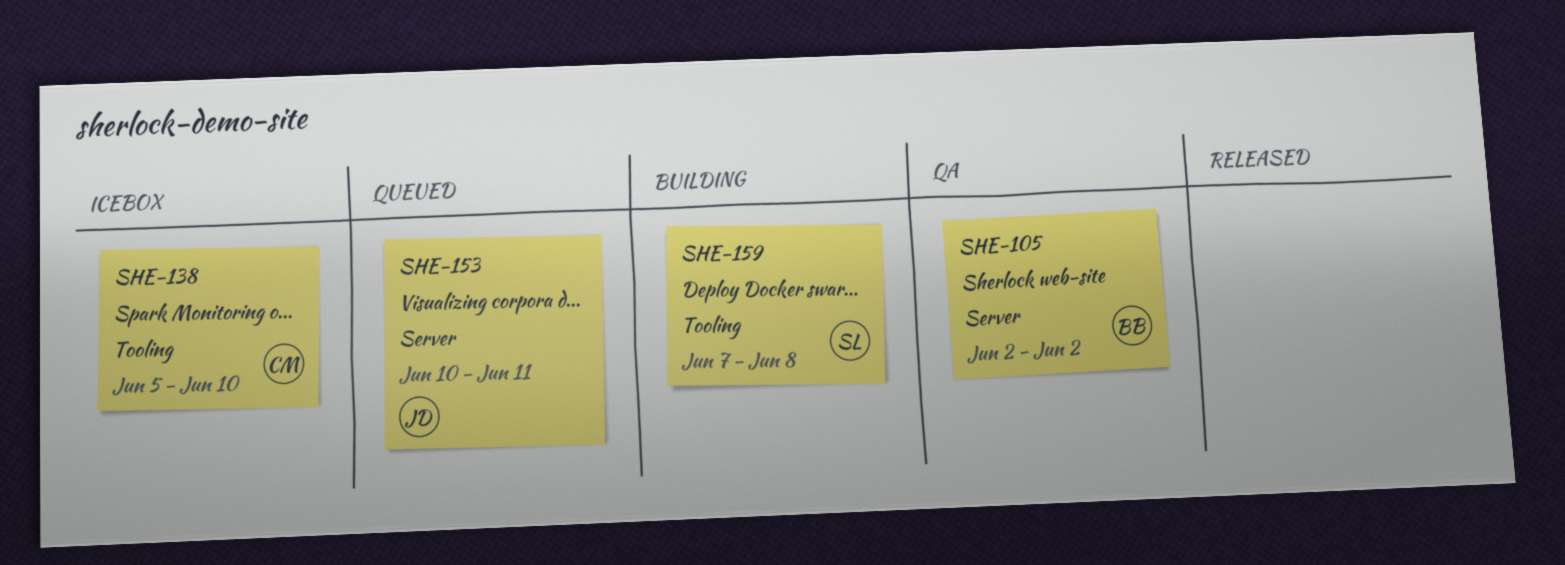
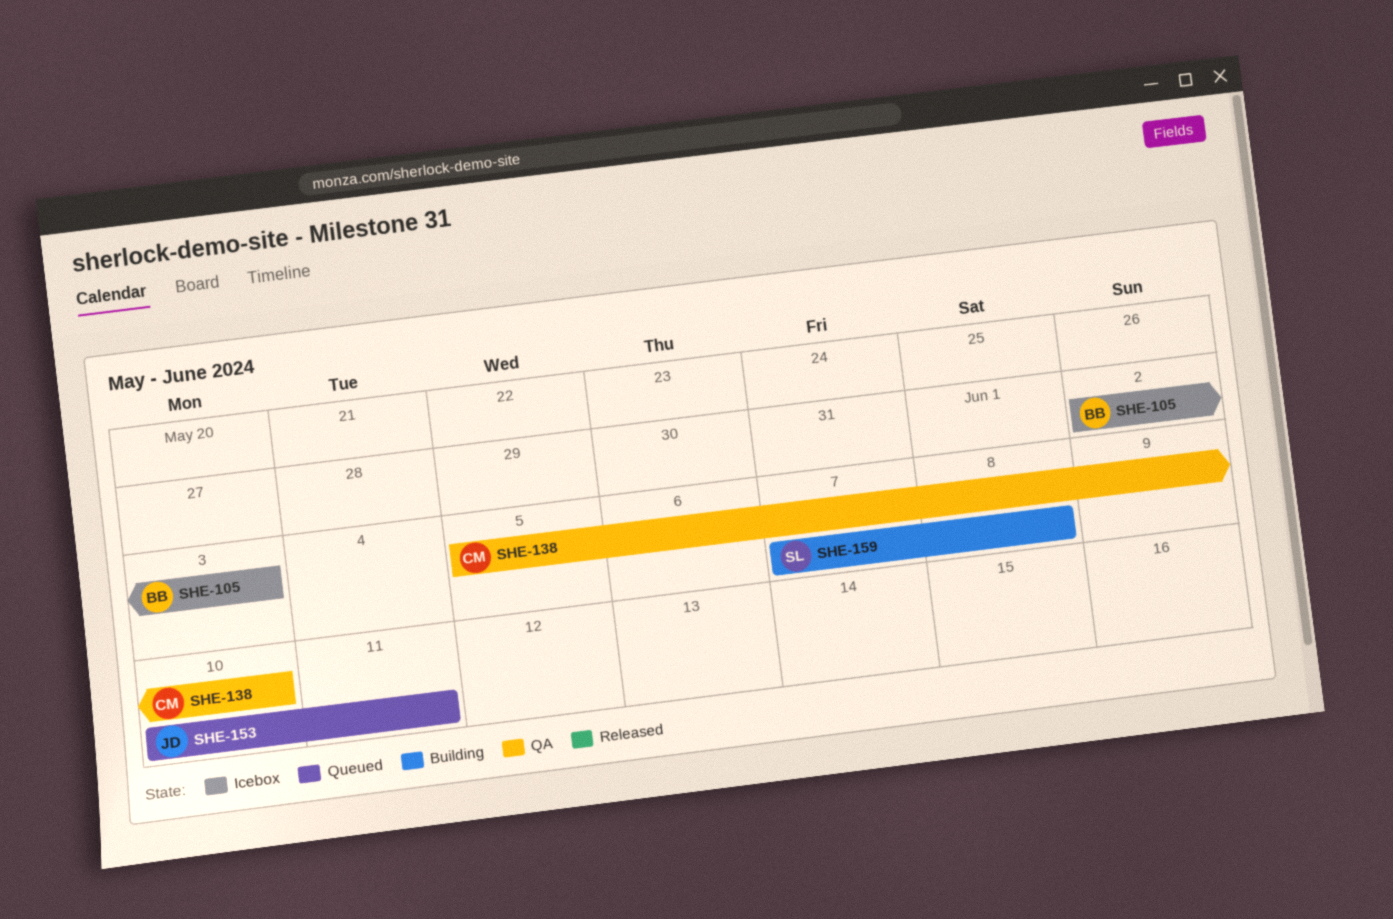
SHE-105, status: QA -> Icebox
SHE-105, due: Jun 2 -> Jun 3
SHE-138, status: Icebox -> QA

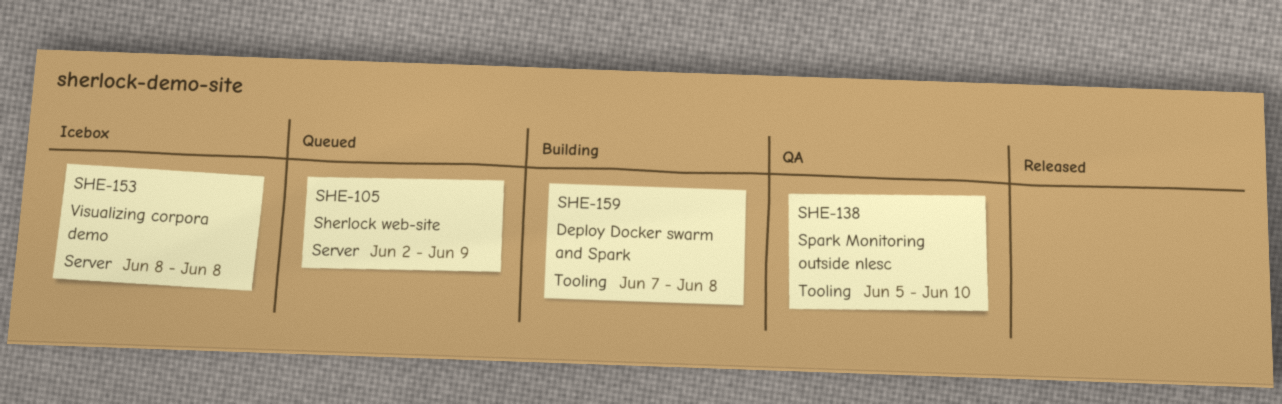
SHE-105, status: Icebox -> Queued
SHE-105, due: Jun 3 -> Jun 9
SHE-153, status: Queued -> Icebox
SHE-153, start: Jun 10 -> Jun 8
SHE-153, due: Jun 11 -> Jun 8

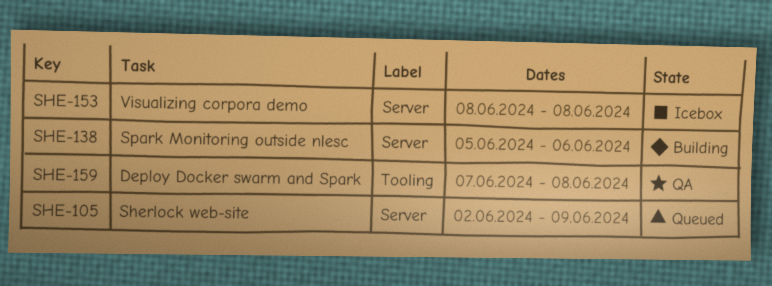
SHE-138, status: QA -> Building
SHE-138, label: Tooling -> Server
SHE-138, due: Jun 10 -> Jun 6
SHE-159, status: Building -> QA

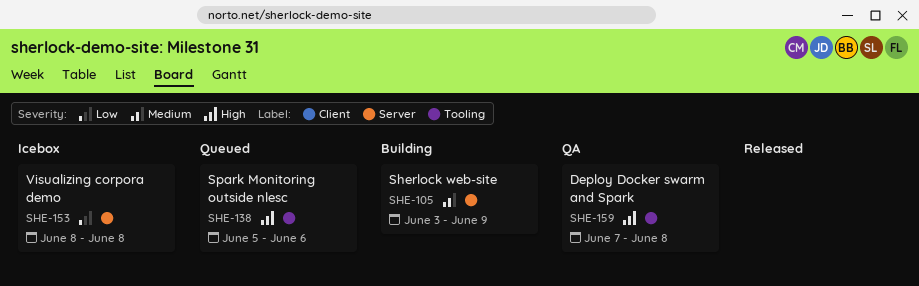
SHE-105, status: Queued -> Building
SHE-105, start: Jun 2 -> Jun 3
SHE-138, status: Building -> Queued
SHE-138, label: Server -> Tooling

